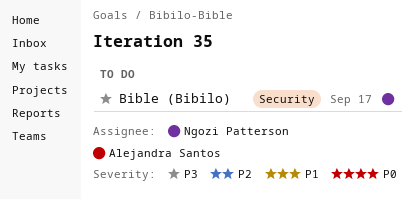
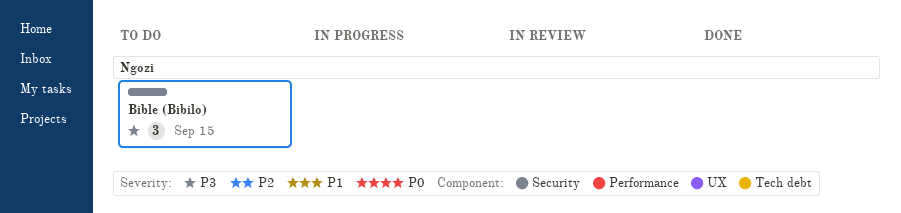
Bible (Bibilo), due: Sep 17 -> Sep 15

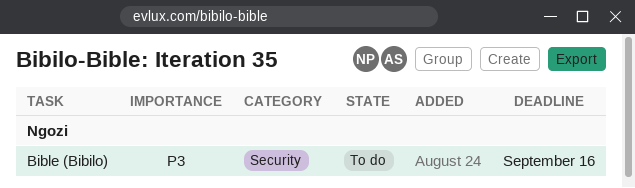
Bible (Bibilo), due: Sep 15 -> Sep 16

